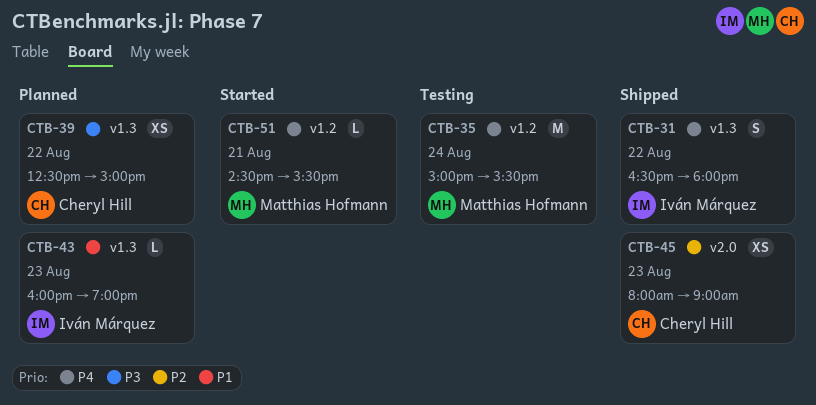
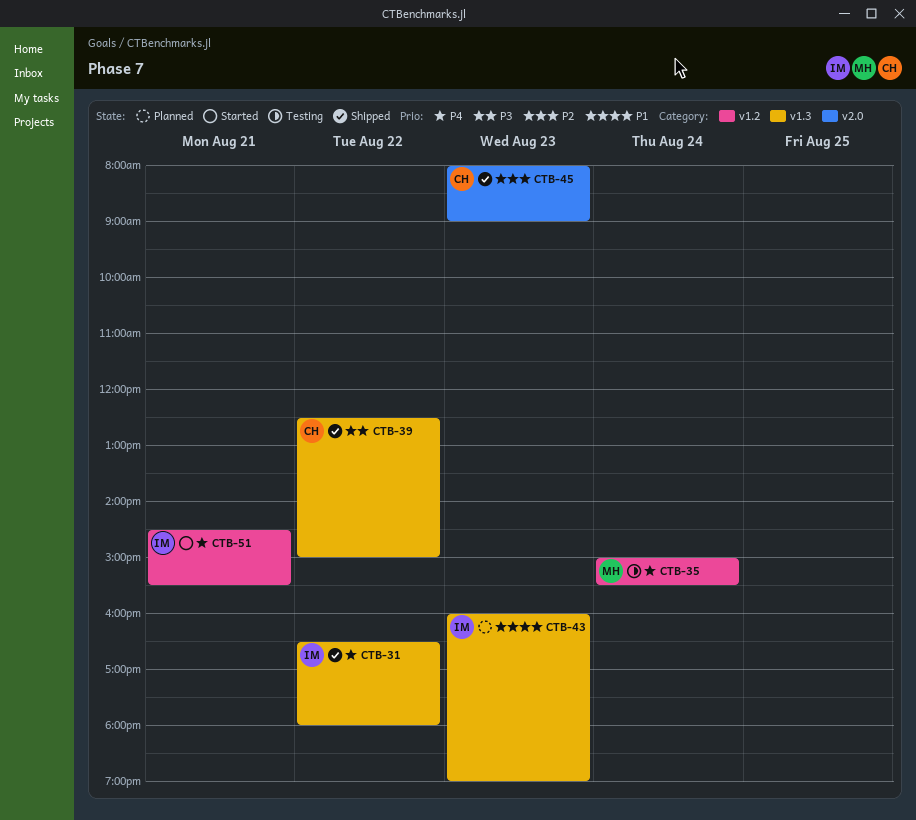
CTB-39, status: Planned -> Shipped
CTB-51, owner: Matthias Hofmann -> Iván Márquez

